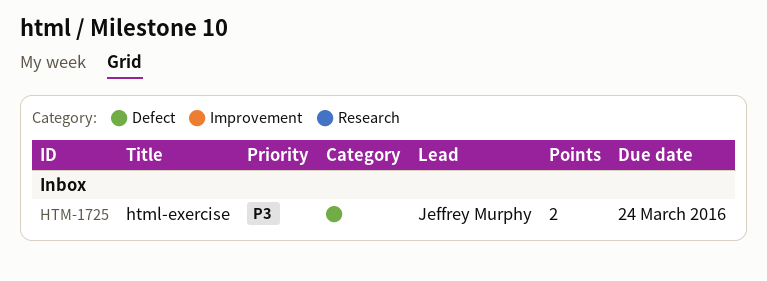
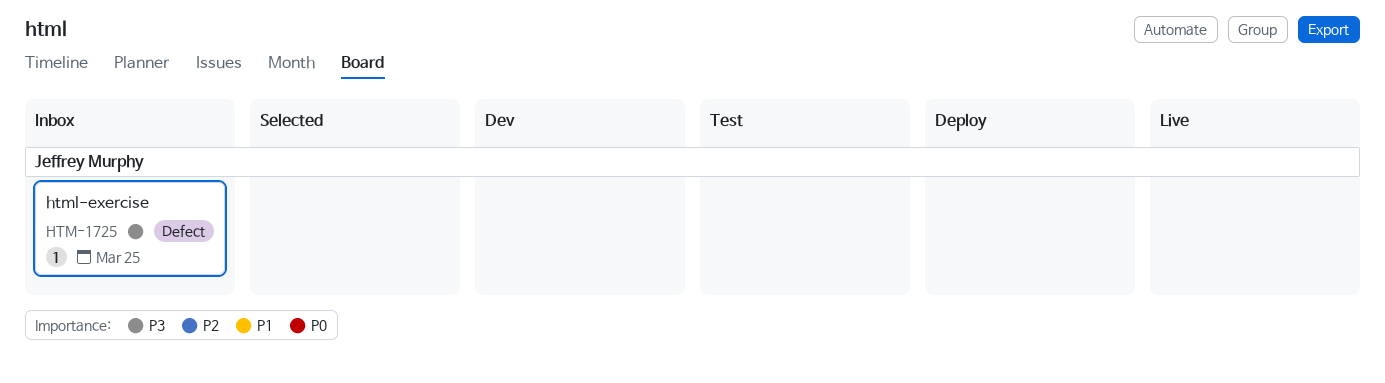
HTM-1725, estimate: 2 -> 1
HTM-1725, due: Mar 24 -> Mar 25

